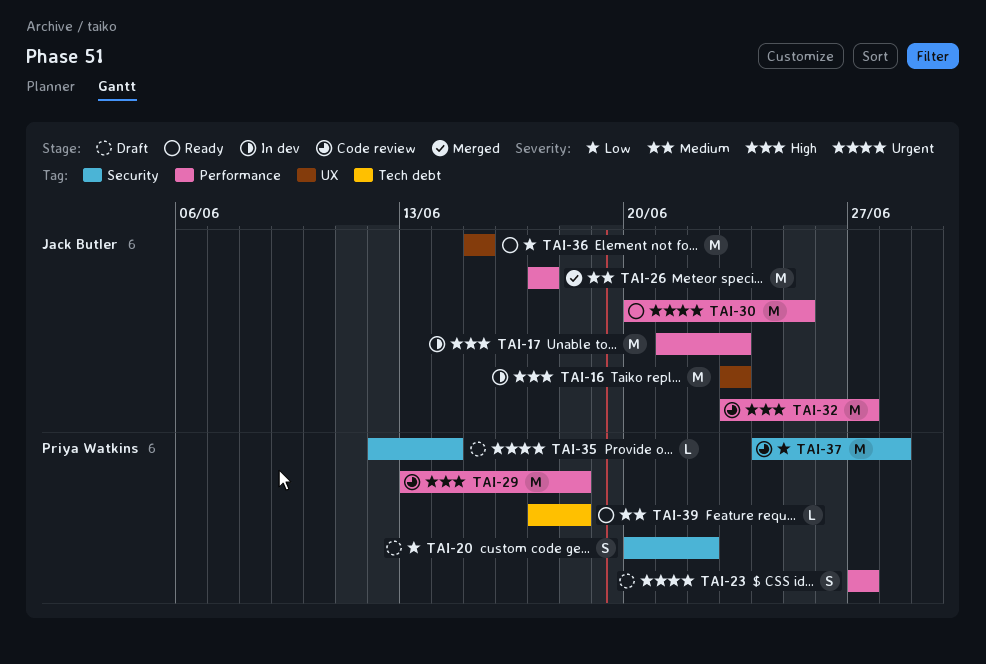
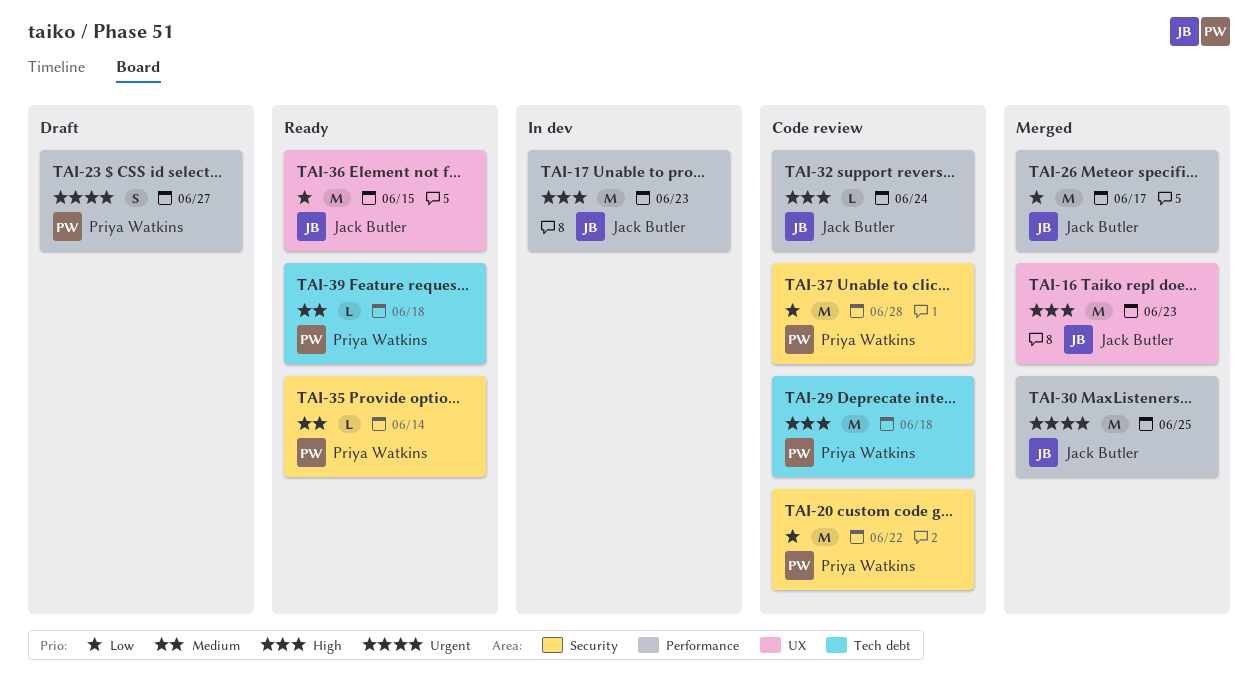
TAI-16, status: In dev -> Merged
TAI-20, status: Draft -> Code review
TAI-20, estimate: S -> M
TAI-26, priority: Medium -> Low
TAI-29, label: Performance -> Tech debt
TAI-30, status: Ready -> Merged
TAI-32, estimate: M -> L
TAI-32, due: Jun 27 -> Jun 24
TAI-35, status: Draft -> Ready
TAI-35, priority: Urgent -> Medium

